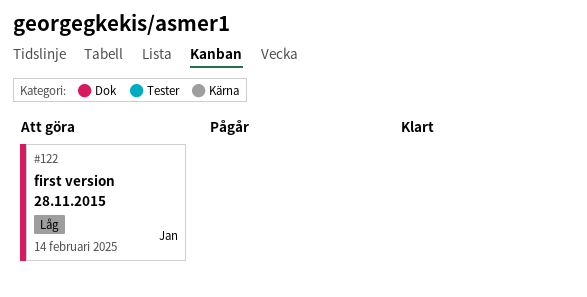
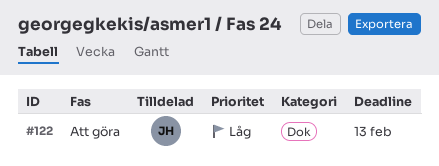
#122, due: Feb 14 -> Feb 13

